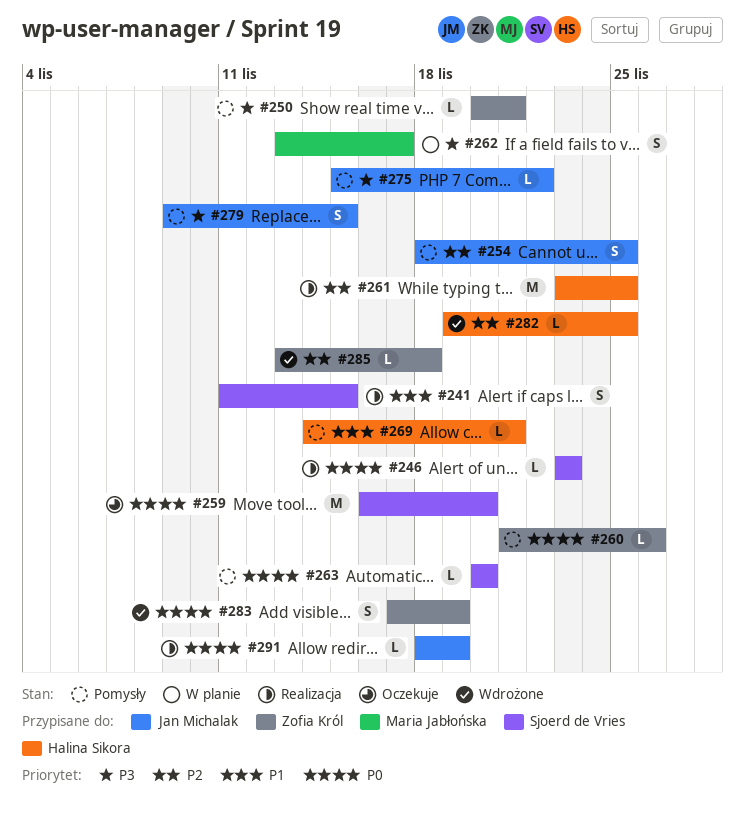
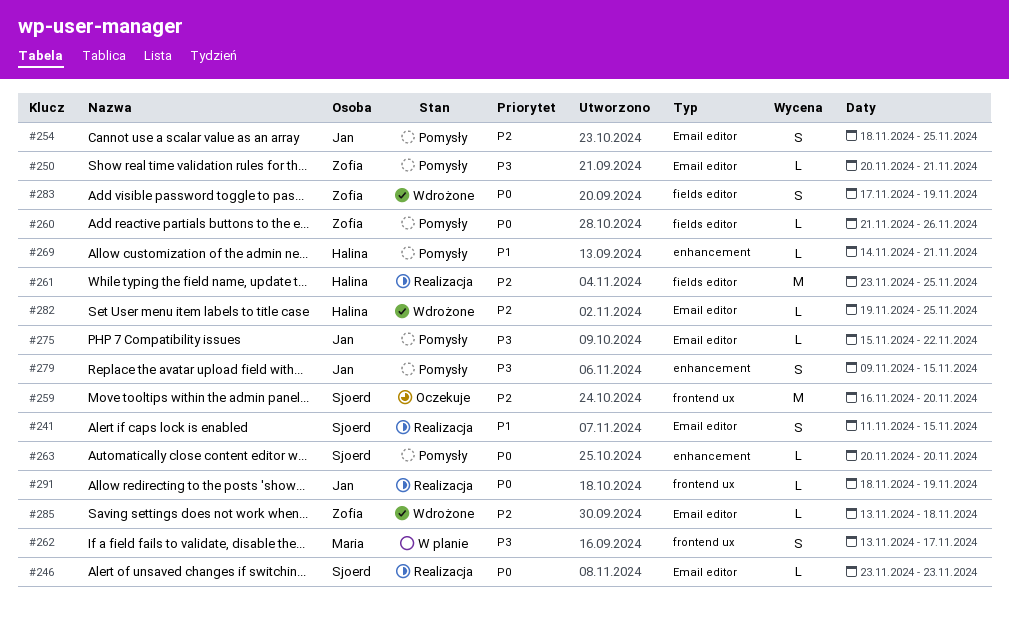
#259, priority: P0 -> P2

